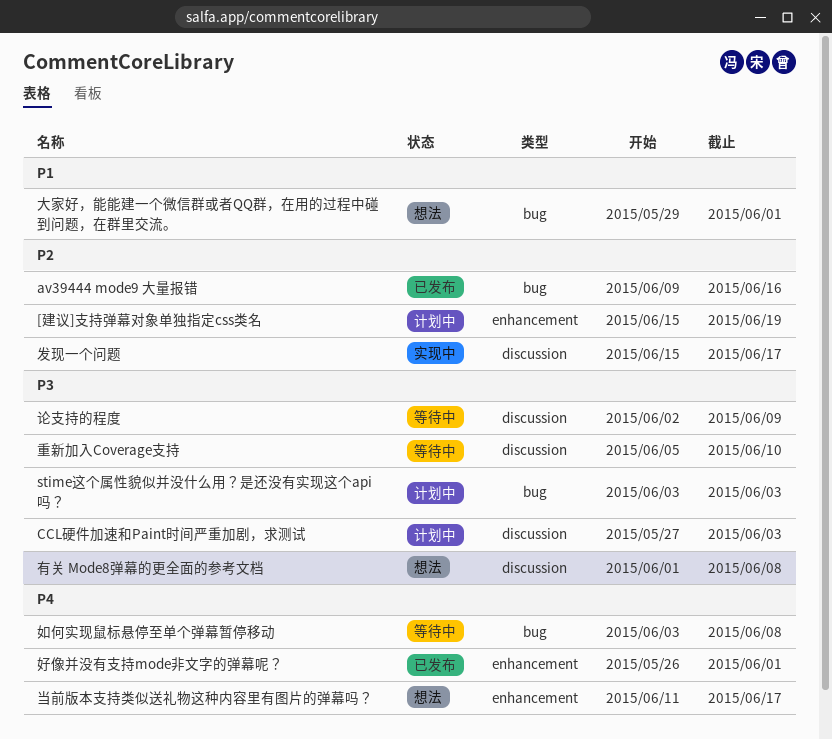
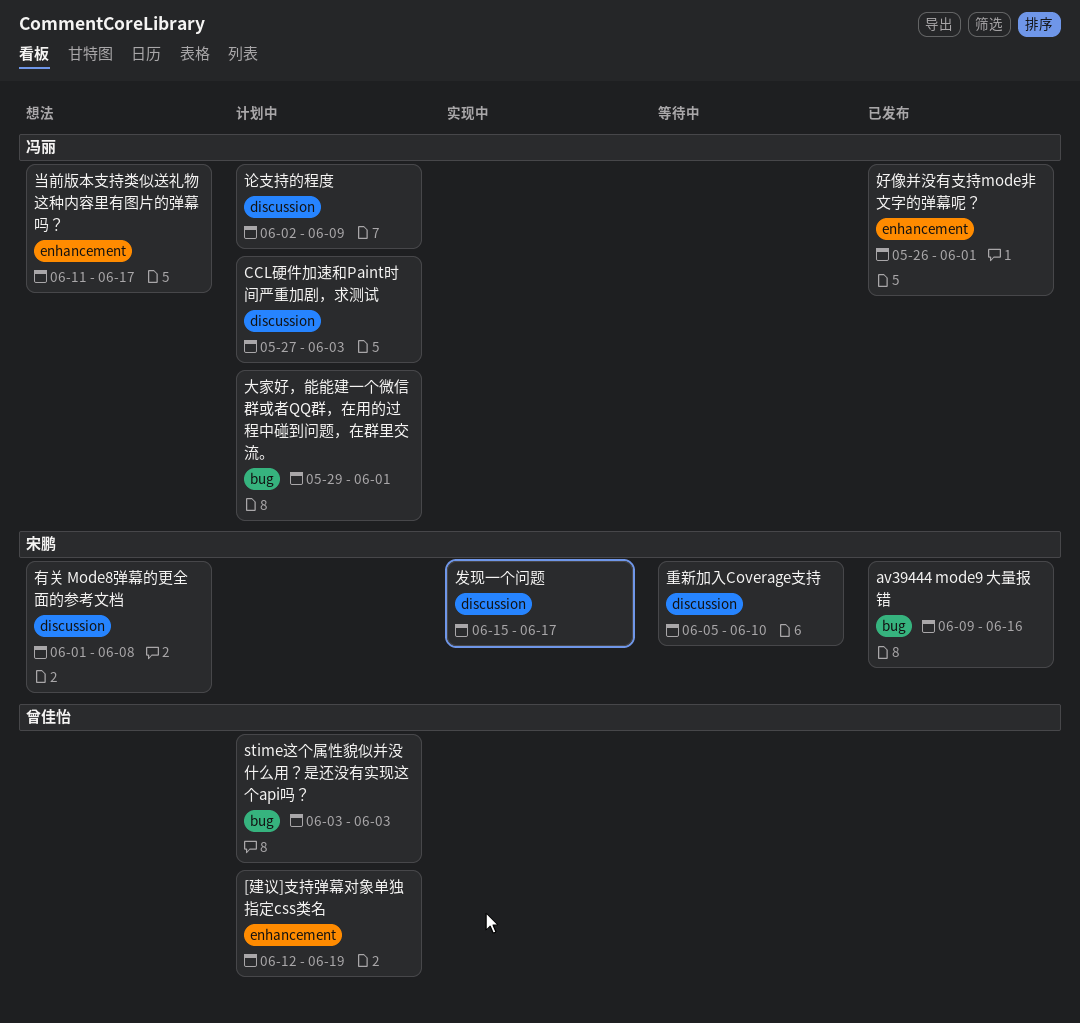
[建议]支持弹幕对象单独指定css类名, start: Jun 15 -> Jun 12
大家好，能能建一个微信群或者QQ群，在用的过程中碰到问题，在群里交流。, status: 想法 -> 计划中
如何实现鼠标悬停至单个弹幕暂停移动: present -> none
论支持的程度, status: 等待中 -> 计划中

